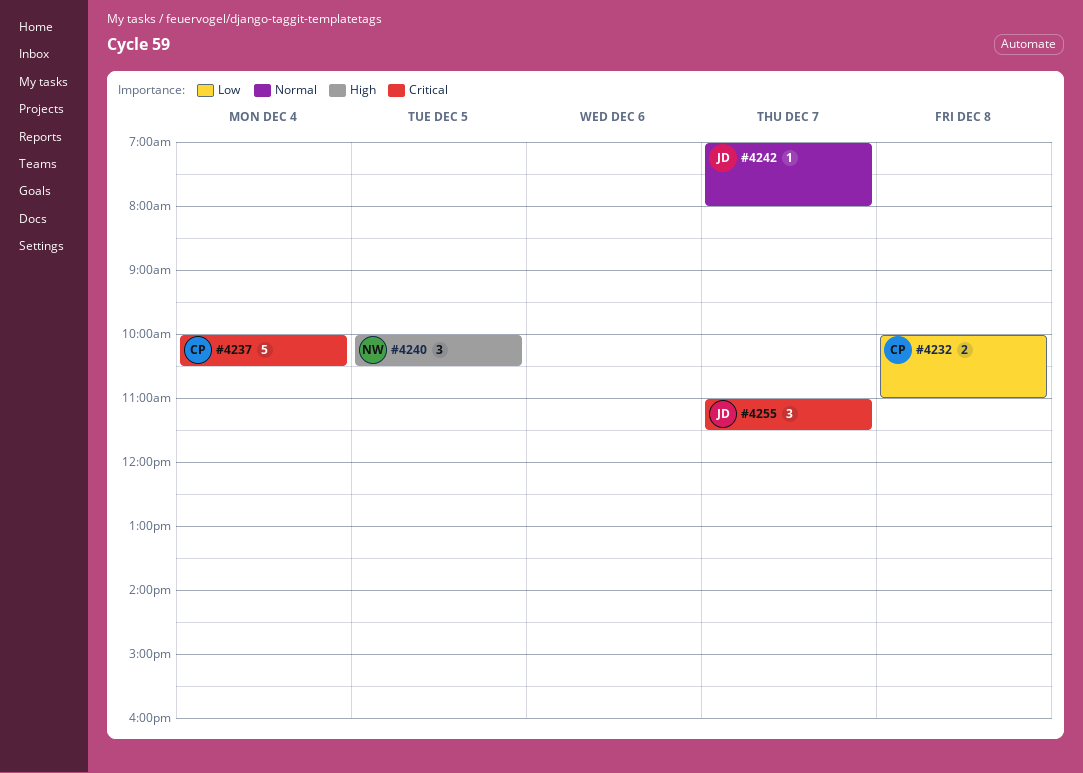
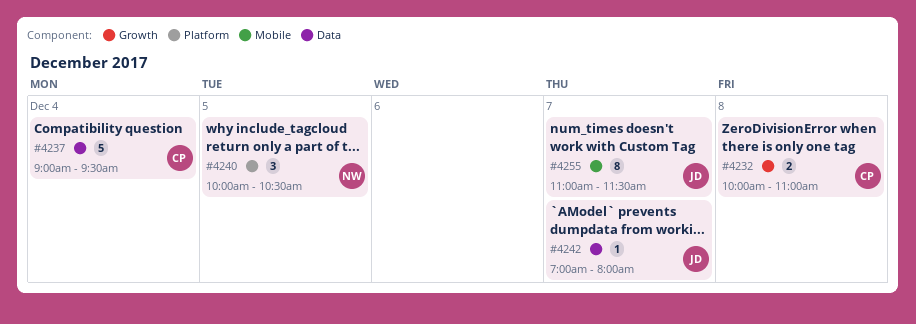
#4237, begins: 10:00 -> 09:00
#4237, ends: 10:30 -> 09:30
#4255, estimate: 3 -> 8

